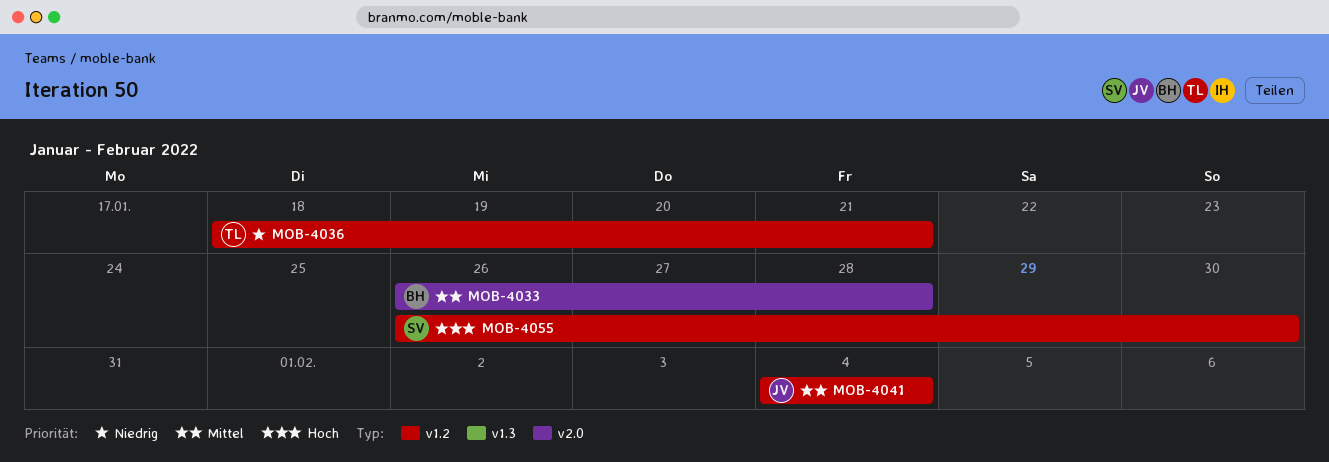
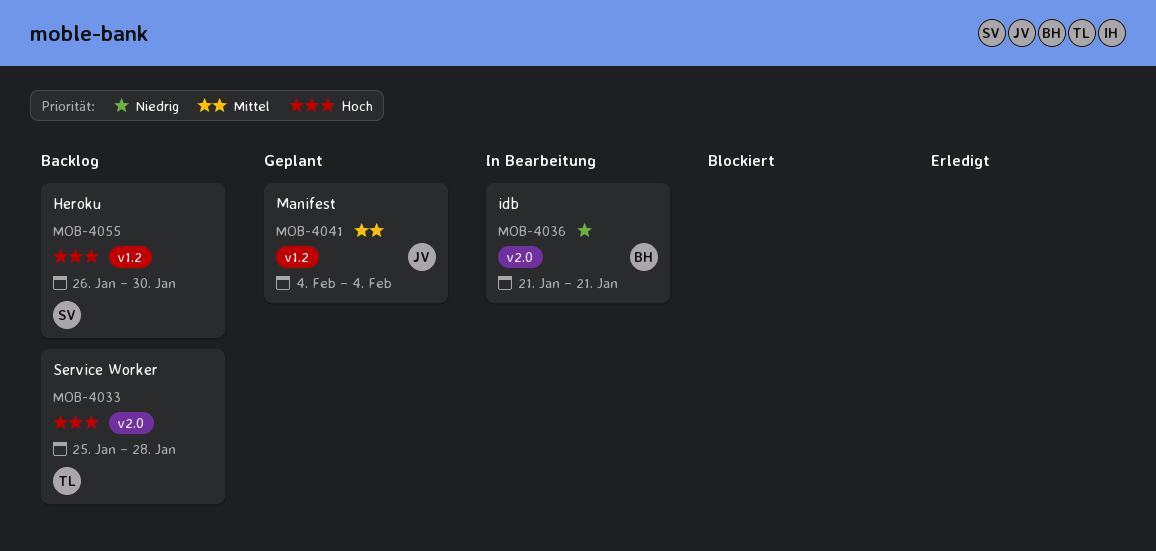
MOB-4033, owner: BH -> TL
MOB-4033, priority: Mittel -> Hoch
MOB-4033, start: Jan 26 -> Jan 25
MOB-4036, owner: TL -> BH
MOB-4036, label: v1.2 -> v2.0
MOB-4036, start: Jan 18 -> Jan 21

